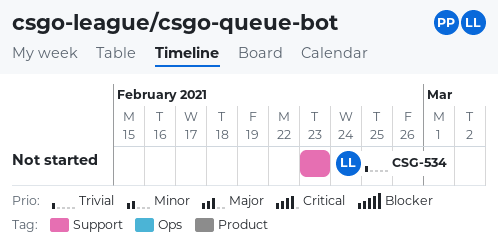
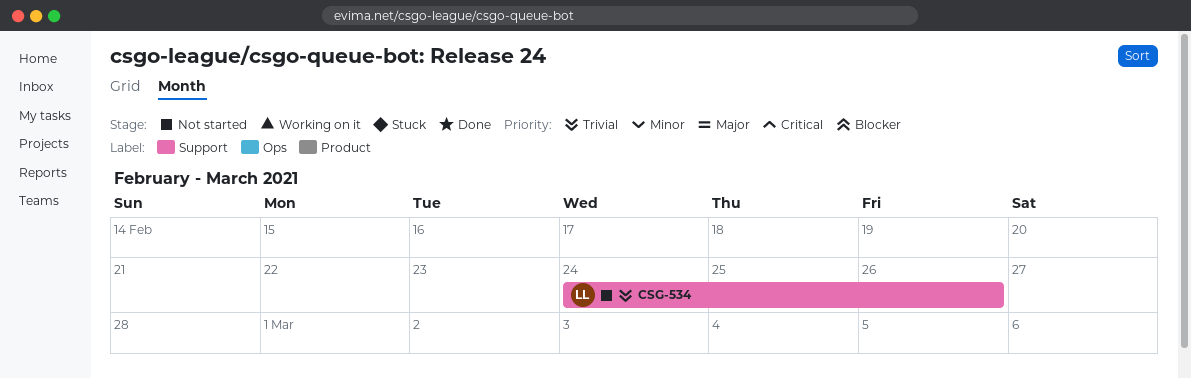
CSG-534, start: Feb 23 -> Feb 24
CSG-534, due: Feb 23 -> Feb 26

